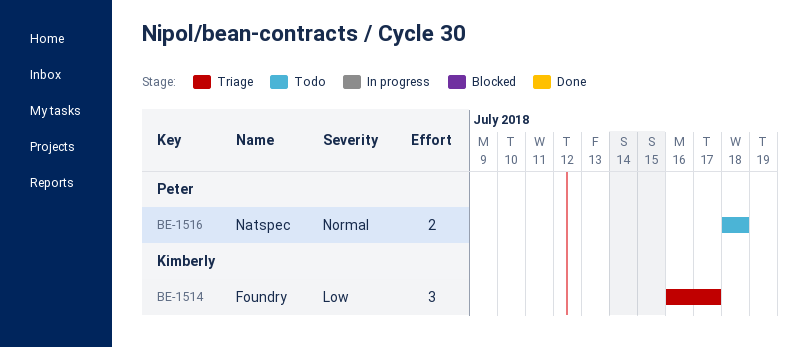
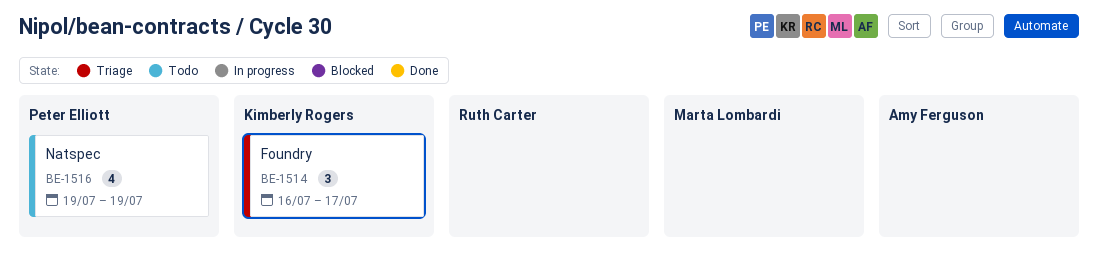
BE-1516, estimate: 2 -> 4
BE-1516, start: Jul 18 -> Jul 19
BE-1516, due: Jul 18 -> Jul 19

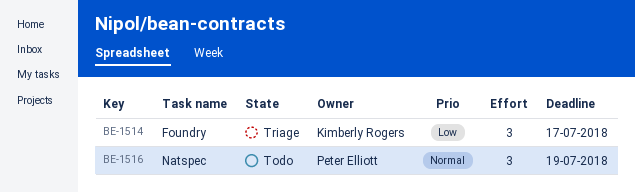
BE-1516, estimate: 4 -> 3

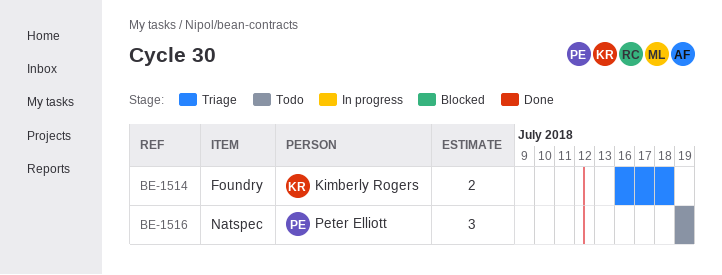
BE-1514, estimate: 3 -> 2
BE-1514, due: Jul 17 -> Jul 18

